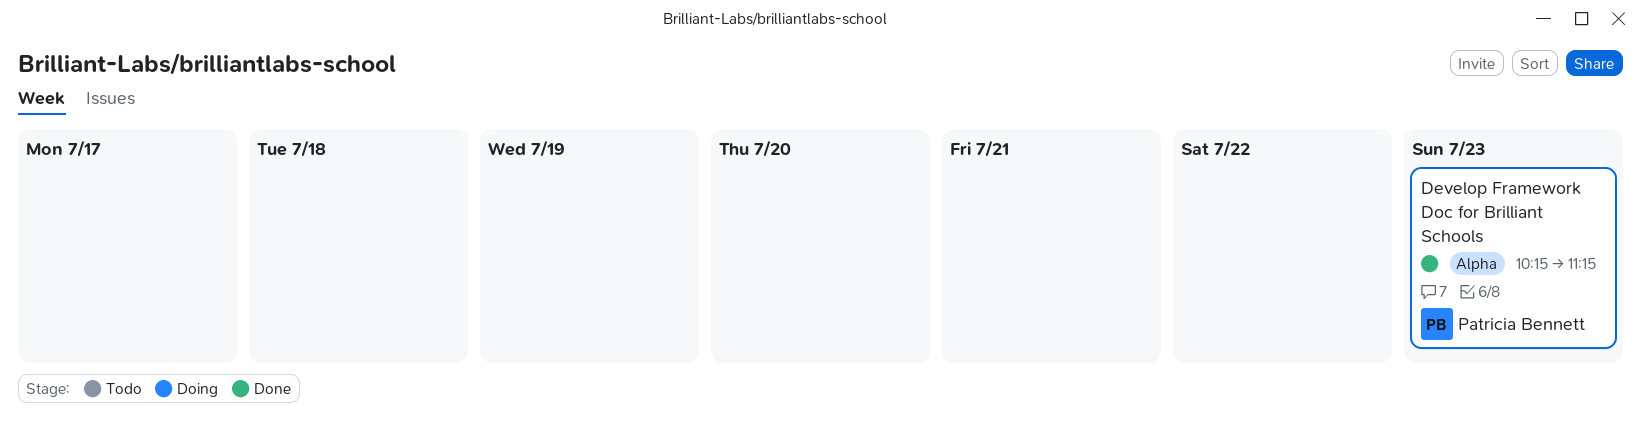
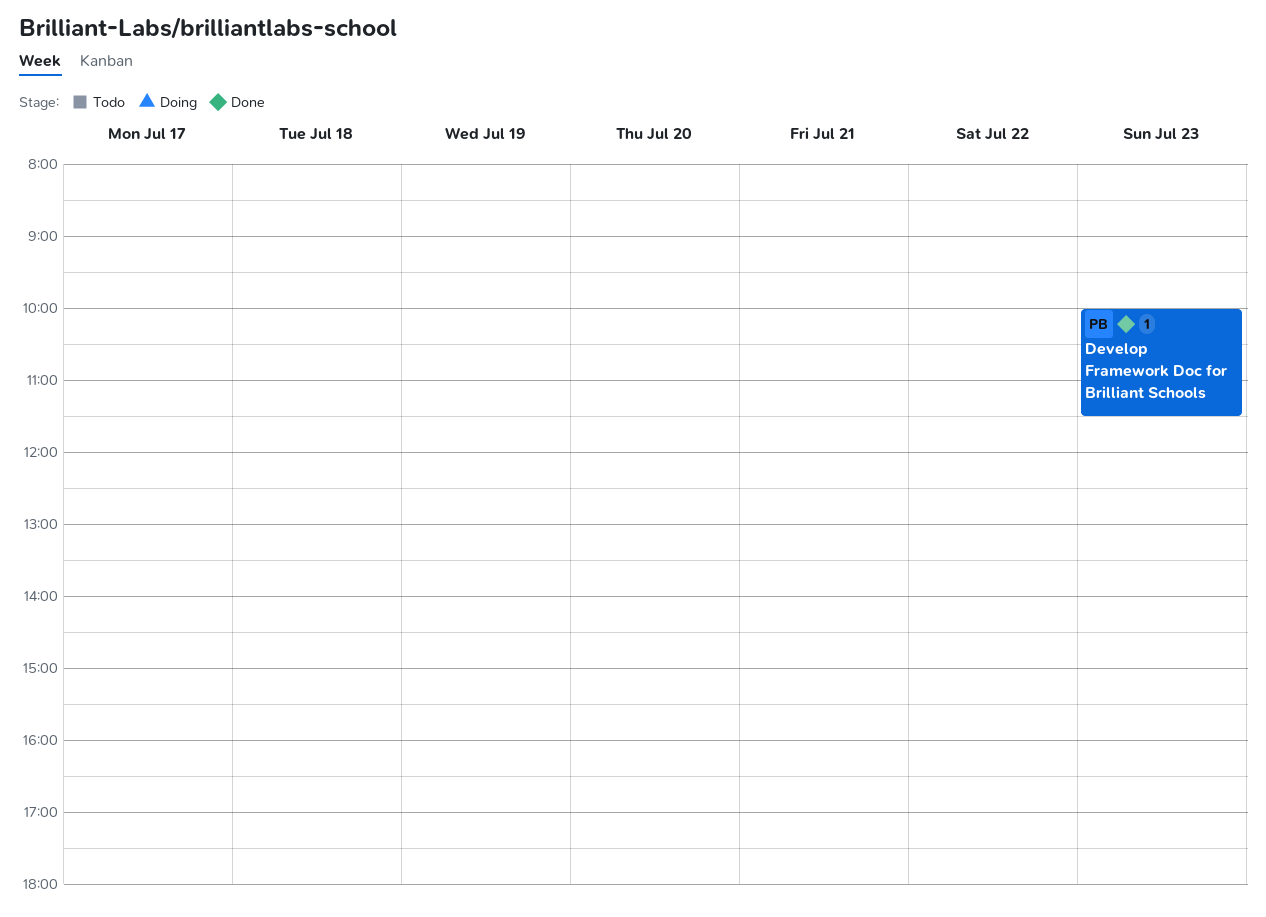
Develop Framework Doc for Brilliant Schools, begins: 10:15 -> 10:00
Develop Framework Doc for Brilliant Schools, ends: 11:15 -> 11:30

